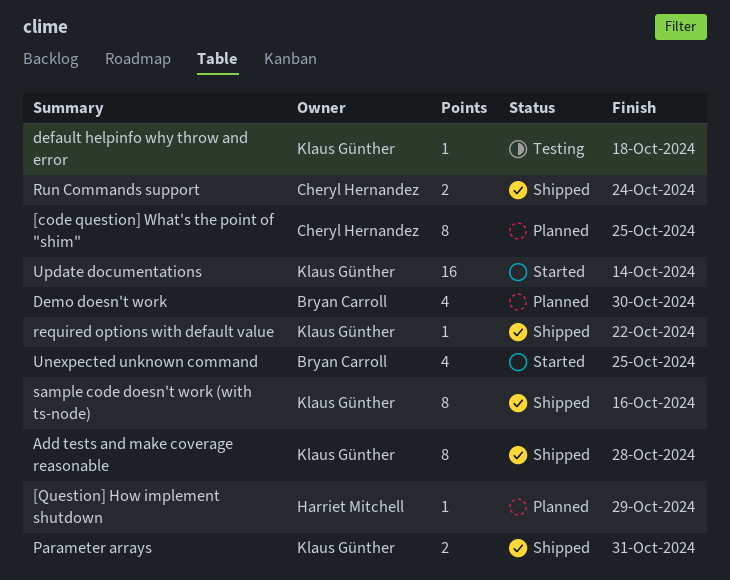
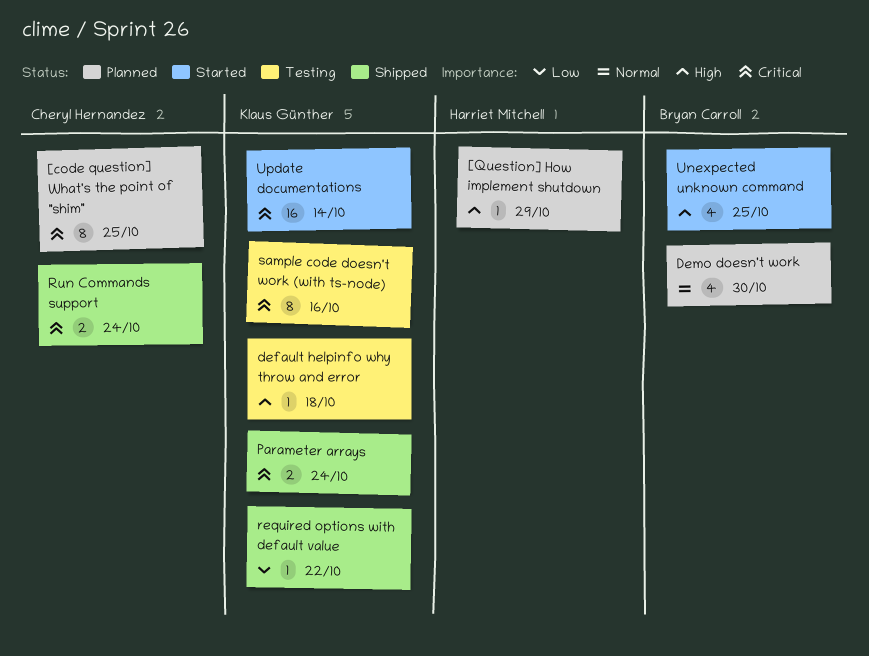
Add tests and make coverage reasonable: present -> none
Parameter arrays, due: Oct 31 -> Oct 24
sample code doesn't work (with ts-node), status: Shipped -> Testing

